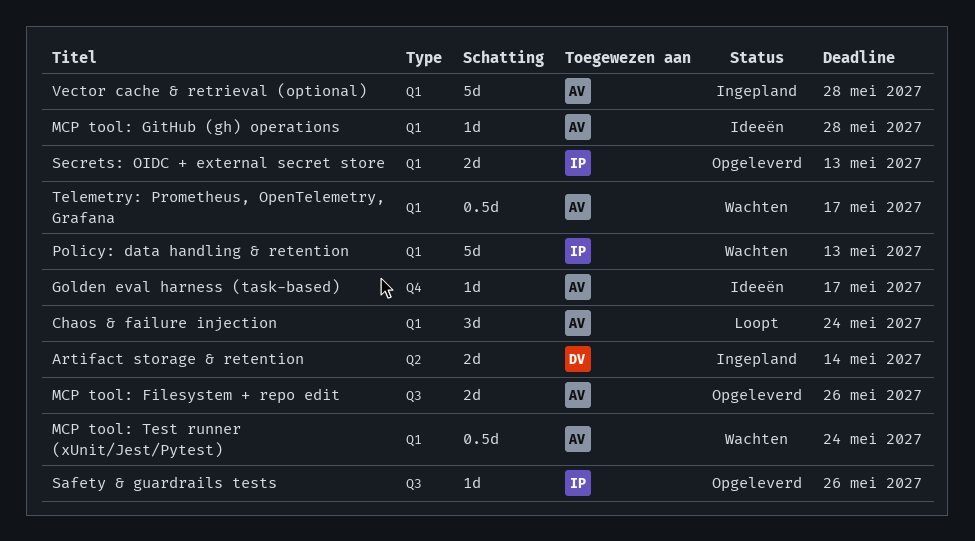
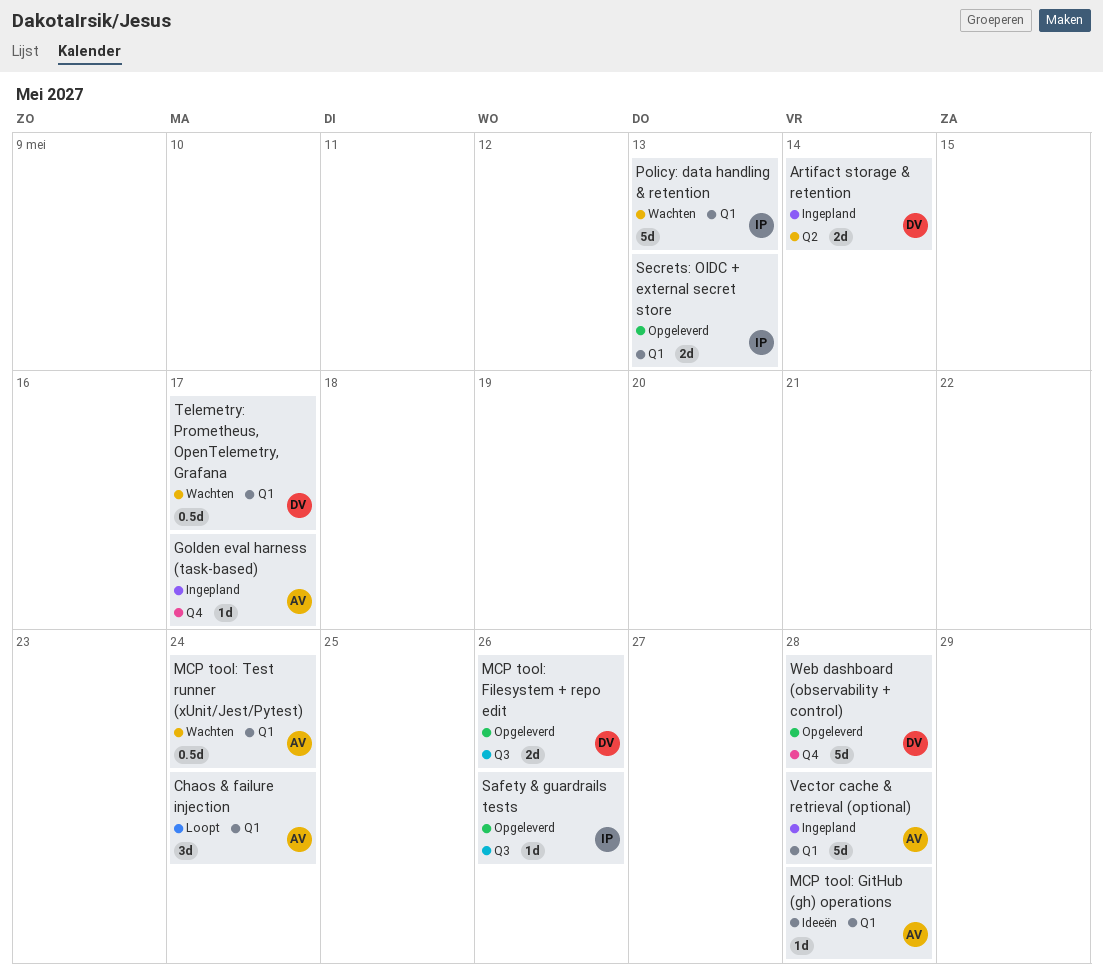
Golden eval harness (task-based), status: Ideeën -> Ingepland
MCP tool: Filesystem + repo edit, owner: AV -> DV
Telemetry: Prometheus, OpenTelemetry, Grafana, owner: AV -> DV
Web dashboard (observability + control): none -> present

